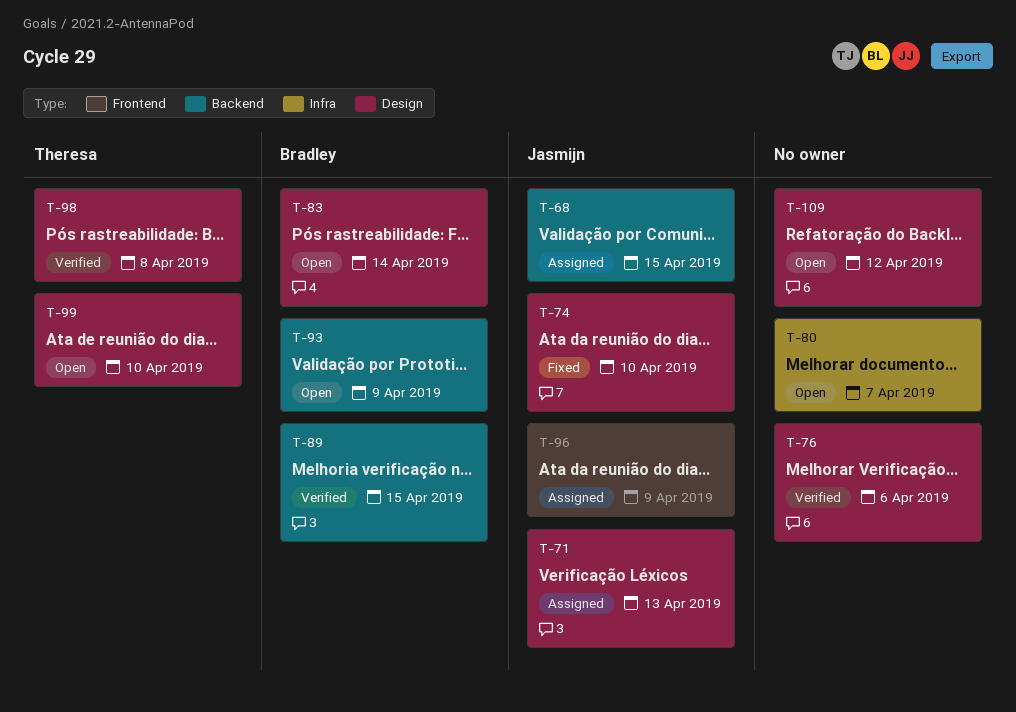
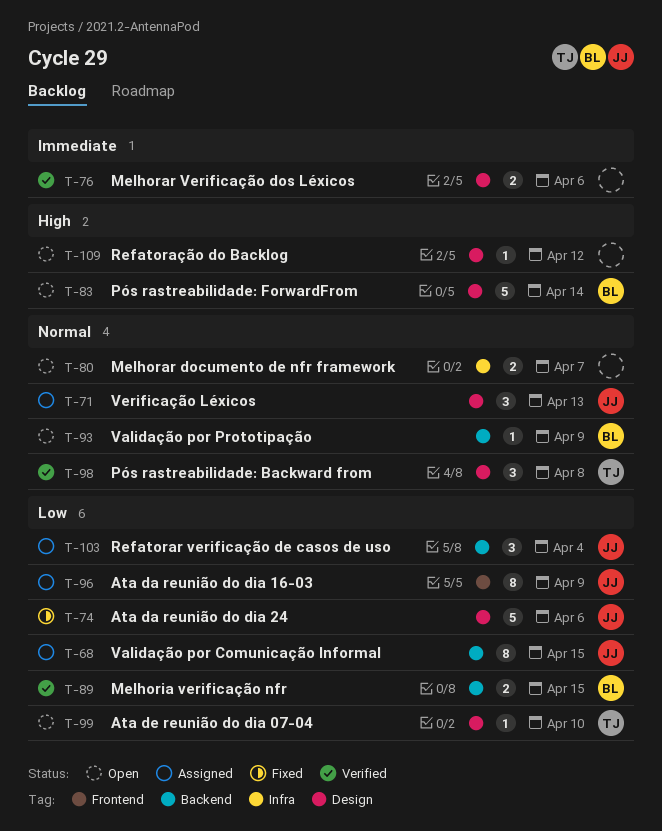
T-74, due: Apr 10 -> Apr 6
T-103: none -> present

